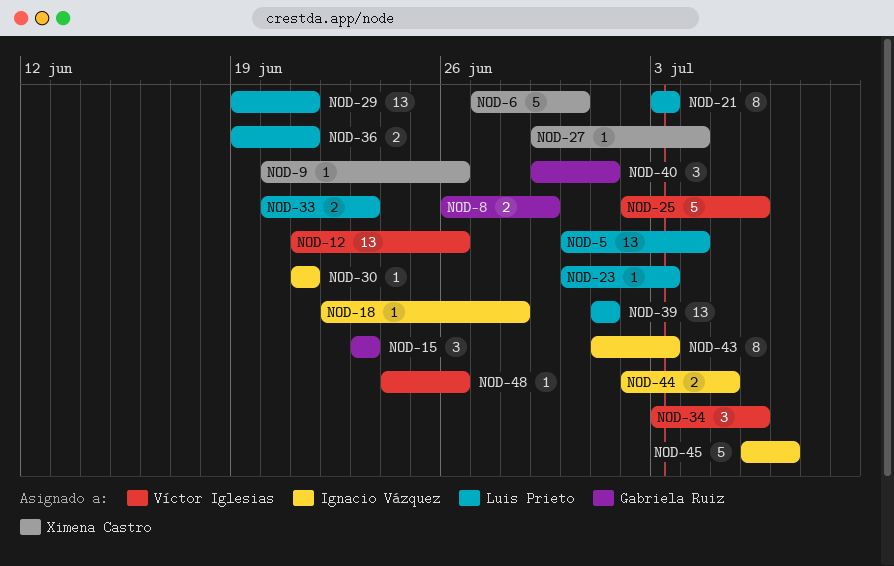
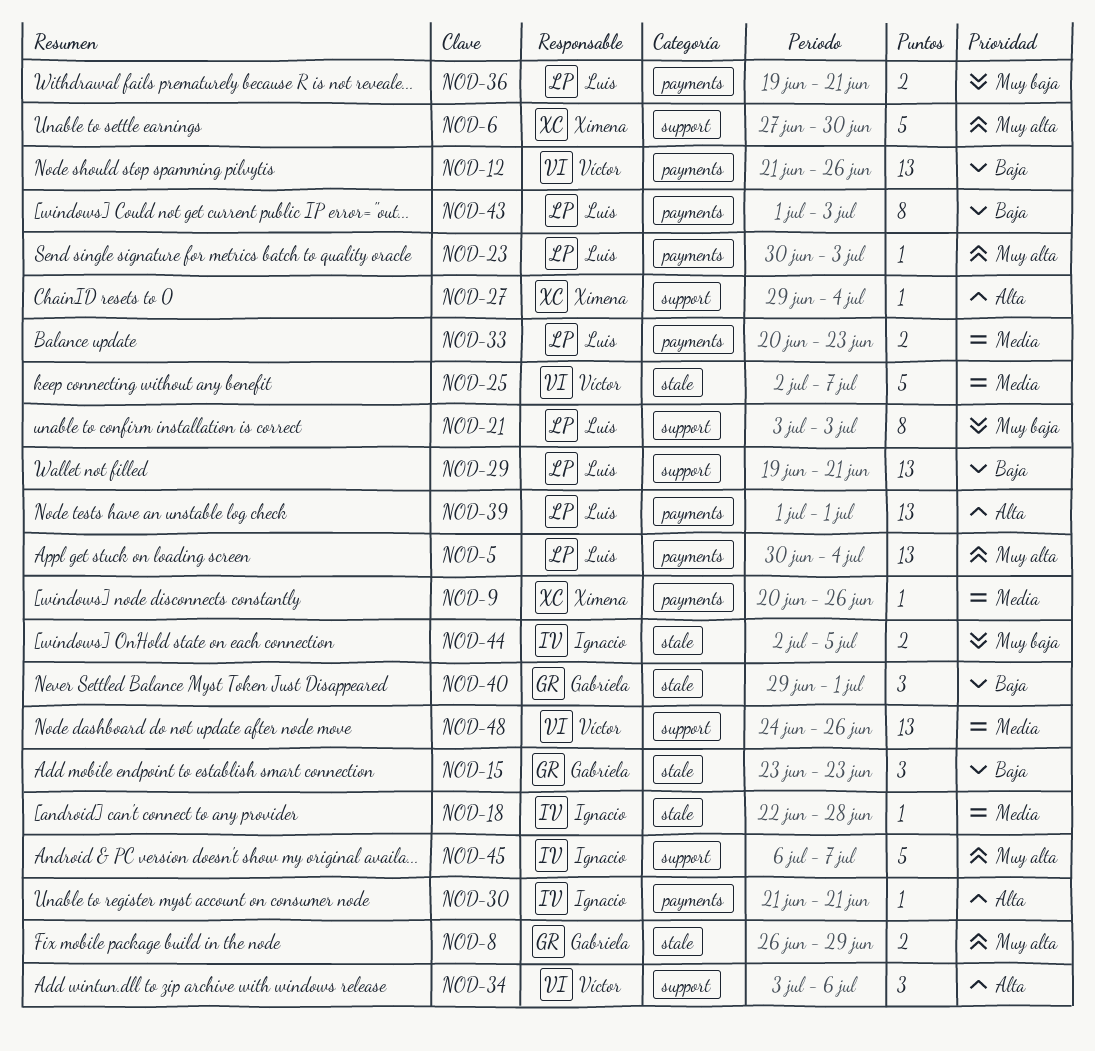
NOD-25, due: Jul 6 -> Jul 7
NOD-43, owner: Ignacio Vázquez -> Luis Prieto
NOD-48, estimate: 1 -> 13

